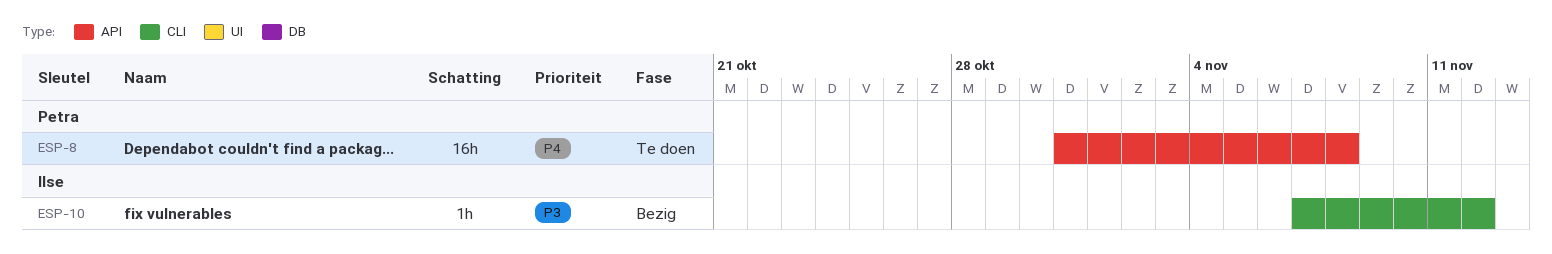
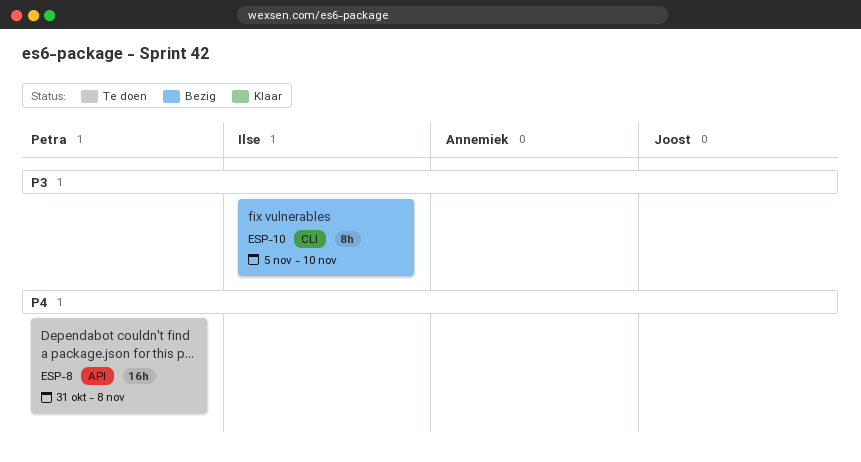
ESP-10, estimate: 1h -> 8h
ESP-10, start: Nov 7 -> Nov 5
ESP-10, due: Nov 12 -> Nov 10

